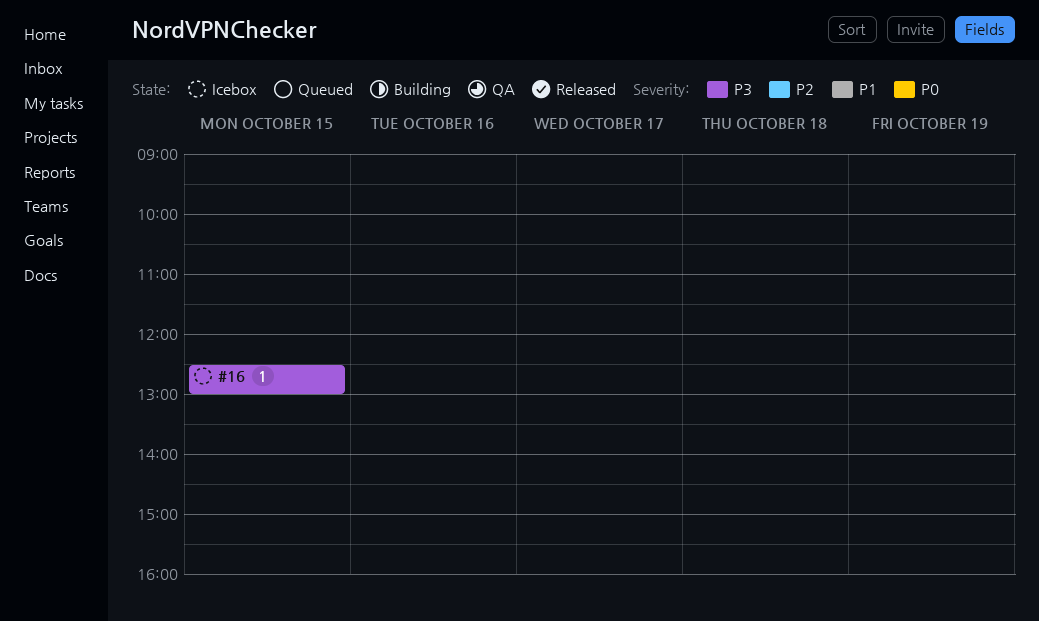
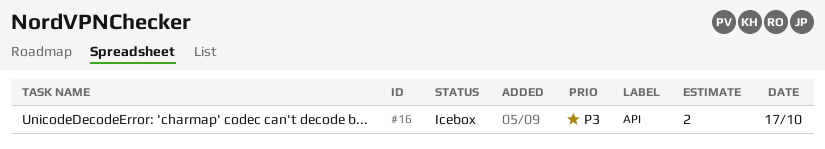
#16, estimate: 1 -> 2
#16, day: Oct 15 -> Oct 17

